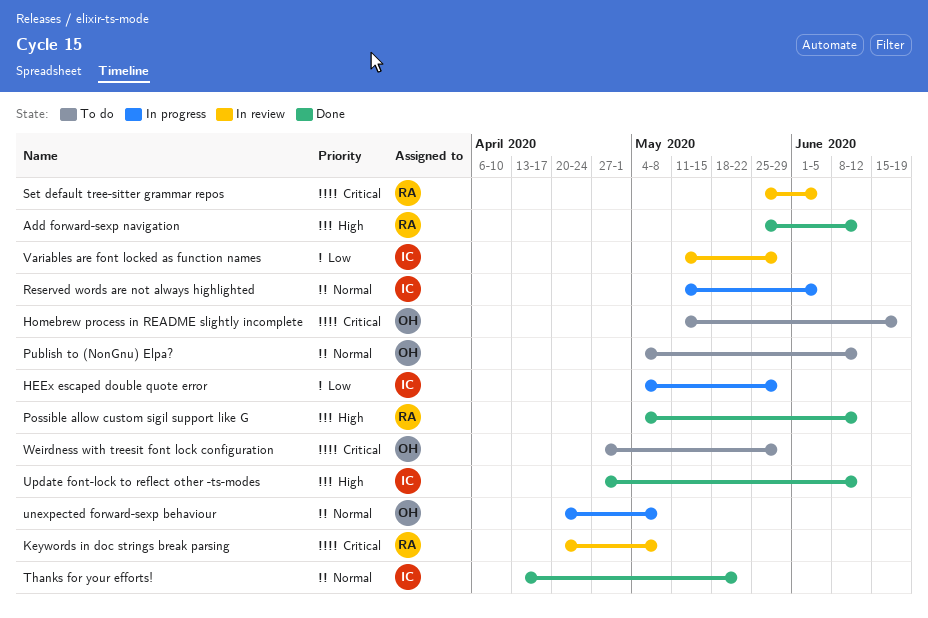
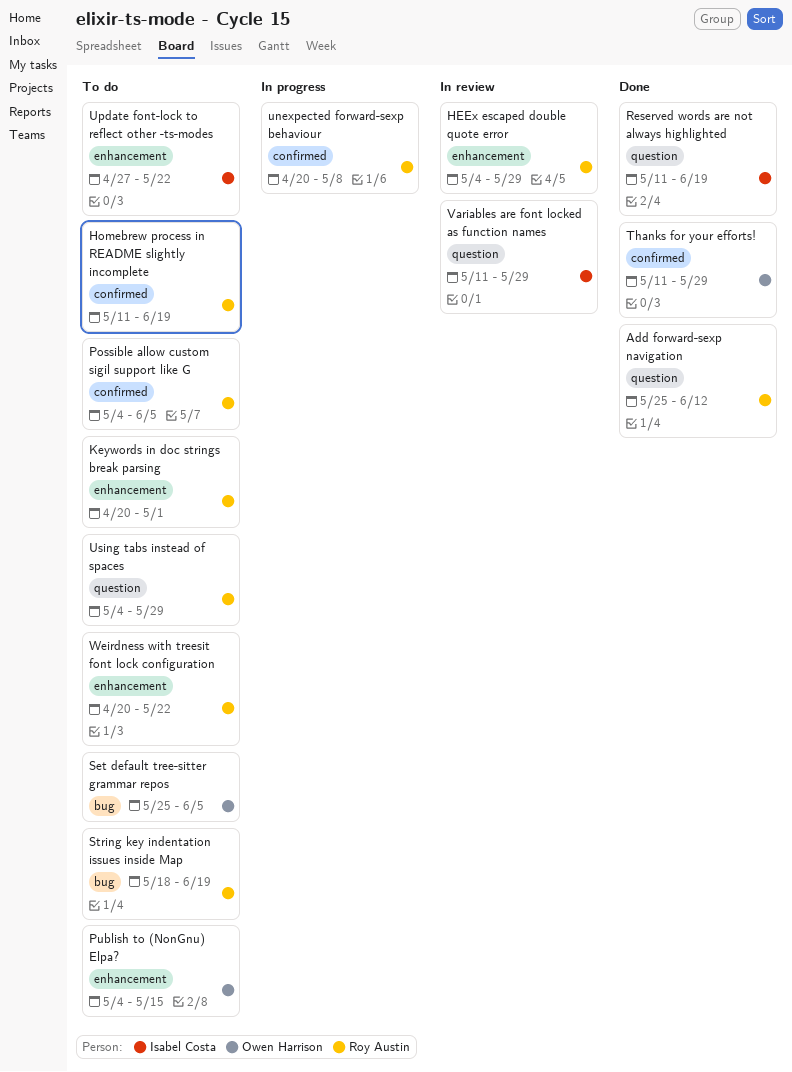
HEEx escaped double quote error, status: In progress -> In review
HEEx escaped double quote error, owner: Isabel Costa -> Roy Austin
Homebrew process in README slightly incomplete, owner: Owen Harrison -> Roy Austin
Keywords in doc strings break parsing, status: In review -> To do
Keywords in doc strings break parsing, due: May 8 -> May 1
Possible allow custom sigil support like G, status: Done -> To do
Possible allow custom sigil support like G, due: Jun 12 -> Jun 5
Publish to (NonGnu) Elpa?, due: Jun 12 -> May 15
Reserved words are not always highlighted, status: In progress -> Done
Reserved words are not always highlighted, due: Jun 5 -> Jun 19
Set default tree-sitter grammar repos, status: In review -> To do
Set default tree-sitter grammar repos, owner: Roy Austin -> Owen Harrison
String key indentation issues inside Map: none -> present
Thanks for your efforts!, owner: Isabel Costa -> Owen Harrison
Thanks for your efforts!, start: Apr 13 -> May 11
Thanks for your efforts!, due: May 22 -> May 29
unexpected forward-sexp behaviour, owner: Owen Harrison -> Roy Austin
Update font-lock to reflect other -ts-modes, status: Done -> To do
Update font-lock to reflect other -ts-modes, due: Jun 12 -> May 22
Using tabs instead of spaces: none -> present
Weirdness with treesit font lock configuration, owner: Owen Harrison -> Roy Austin
Weirdness with treesit font lock configuration, start: Apr 27 -> Apr 20
Weirdness with treesit font lock configuration, due: May 29 -> May 22

